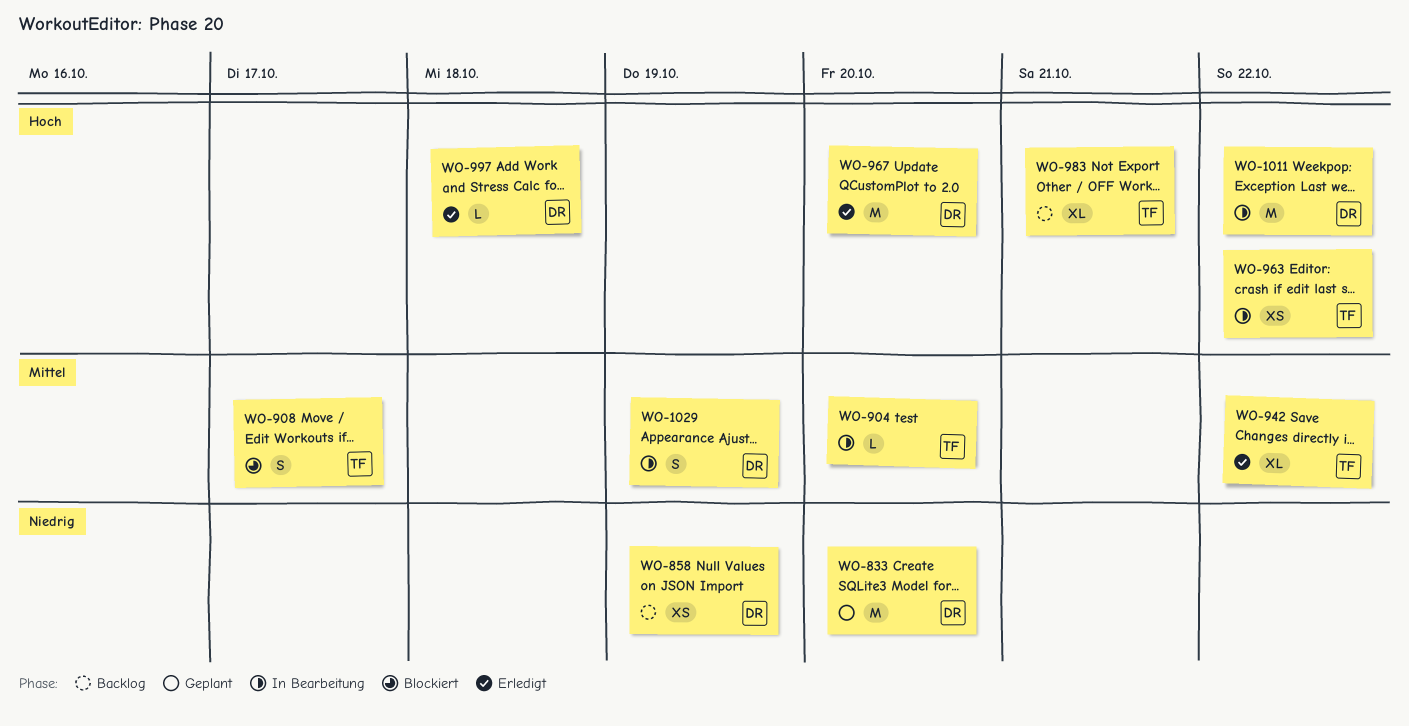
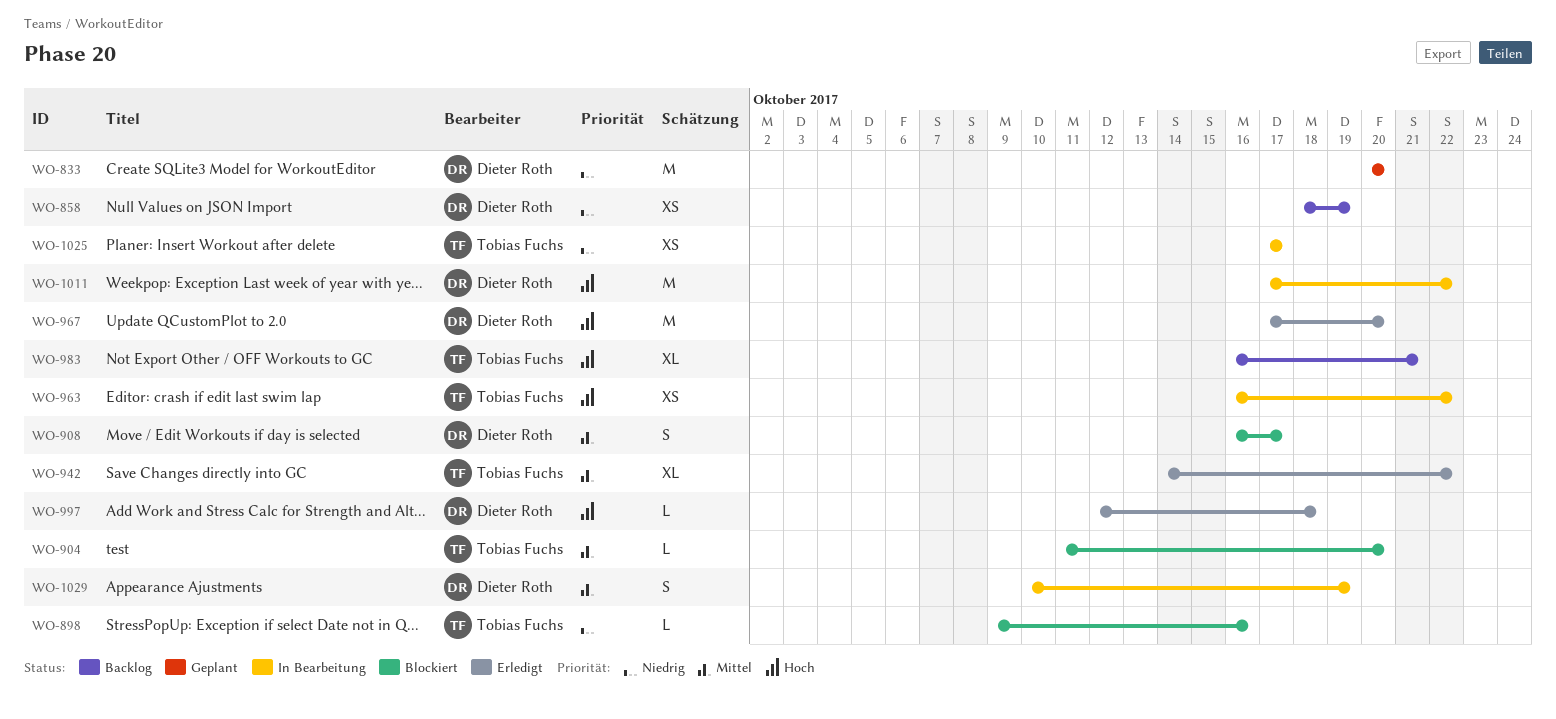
WO-898: none -> present
WO-904, status: In Bearbeitung -> Blockiert
WO-908, owner: Tobias Fuchs -> Dieter Roth
WO-1025: none -> present

